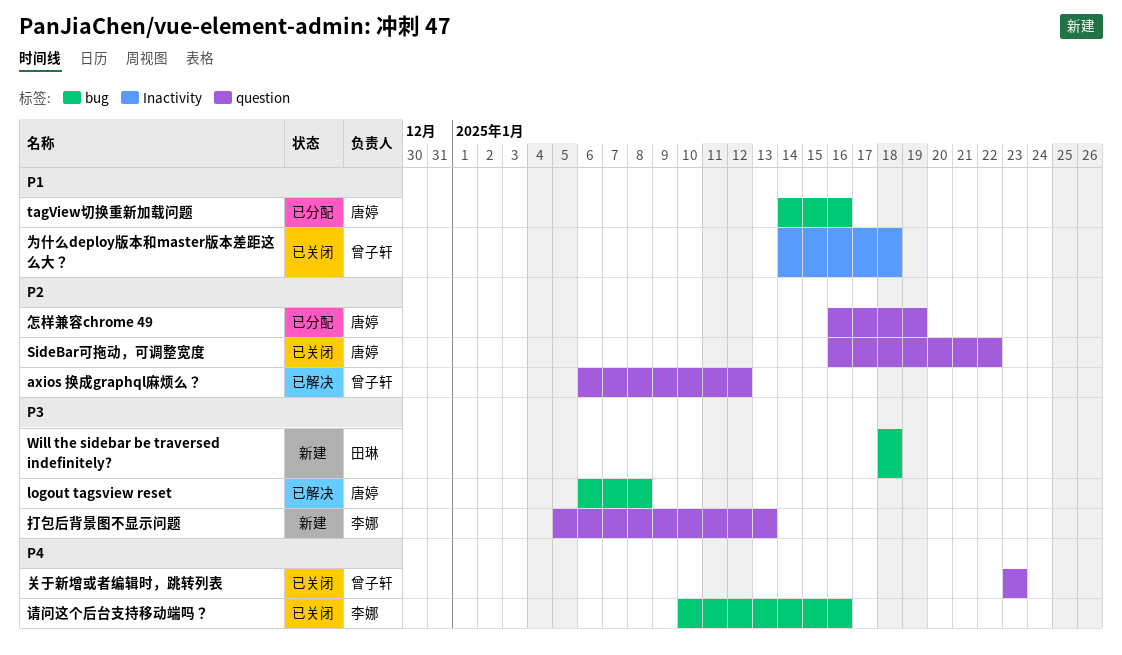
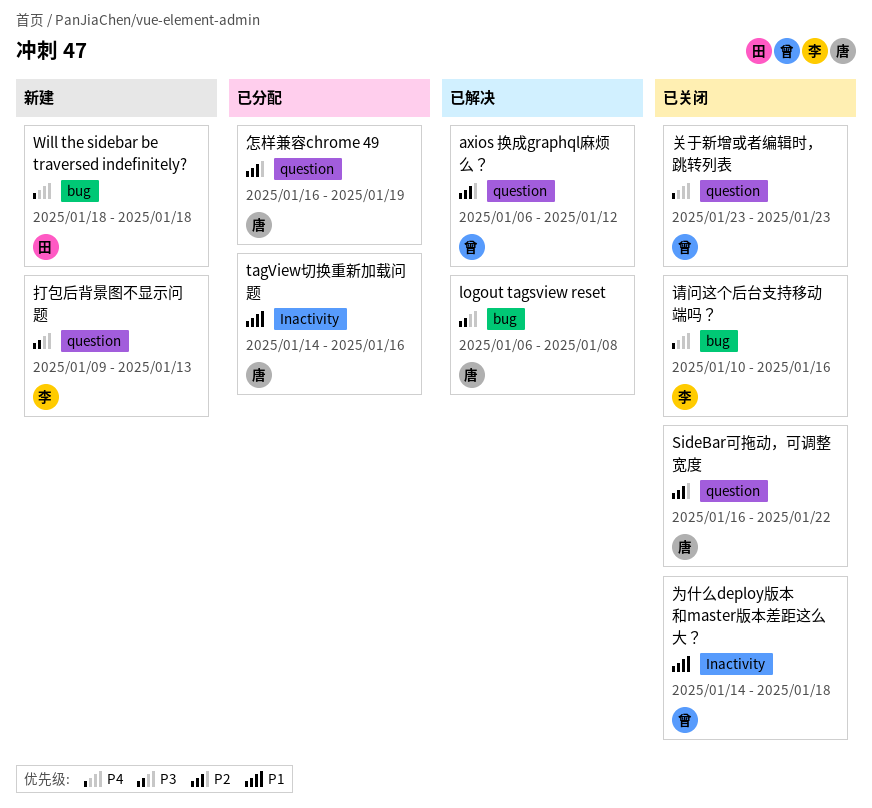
tagView切换重新加载问题, label: bug -> Inactivity
Will the sidebar be traversed indefinitely?, priority: P3 -> P4
打包后背景图不显示问题, start: Jan 5 -> Jan 9

